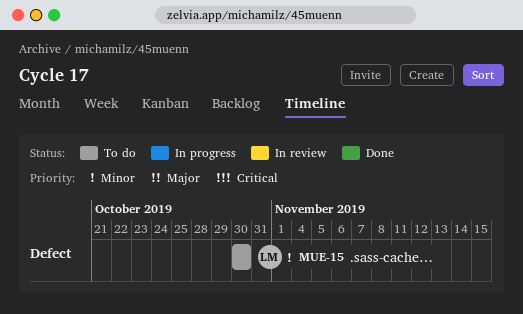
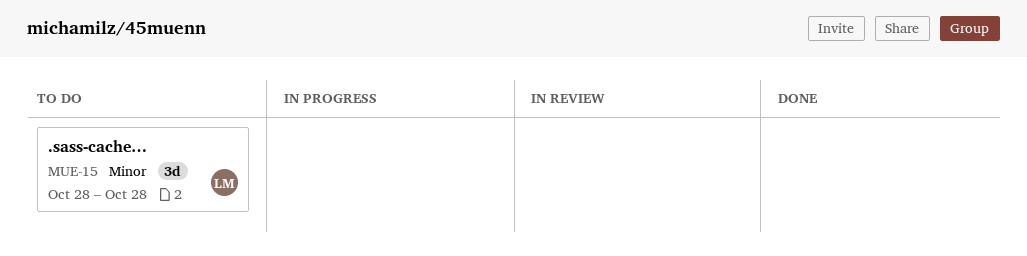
MUE-15, start: Oct 30 -> Oct 28
MUE-15, due: Oct 30 -> Oct 28

